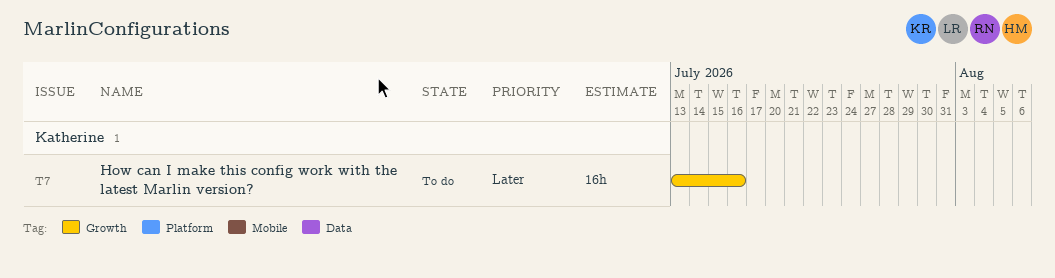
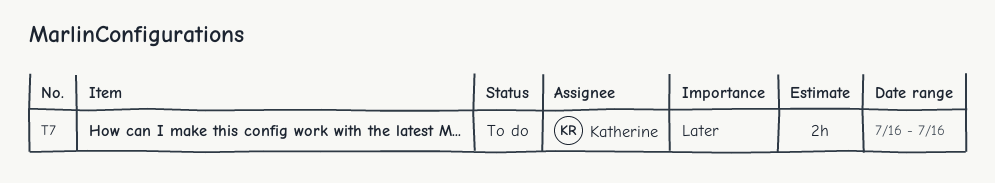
T7, estimate: 16h -> 2h
T7, start: Jul 13 -> Jul 16

